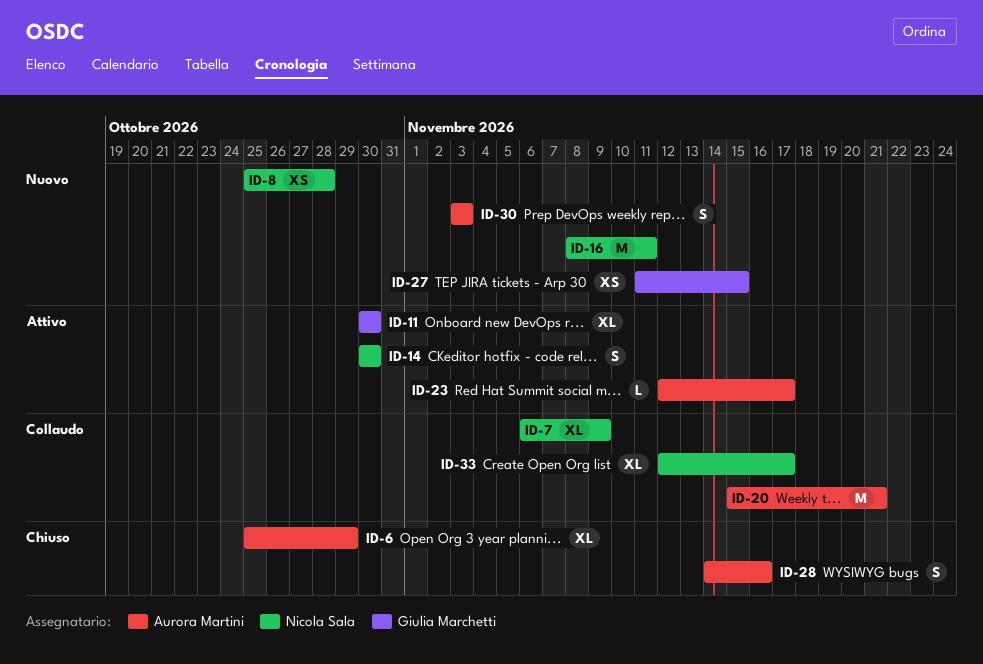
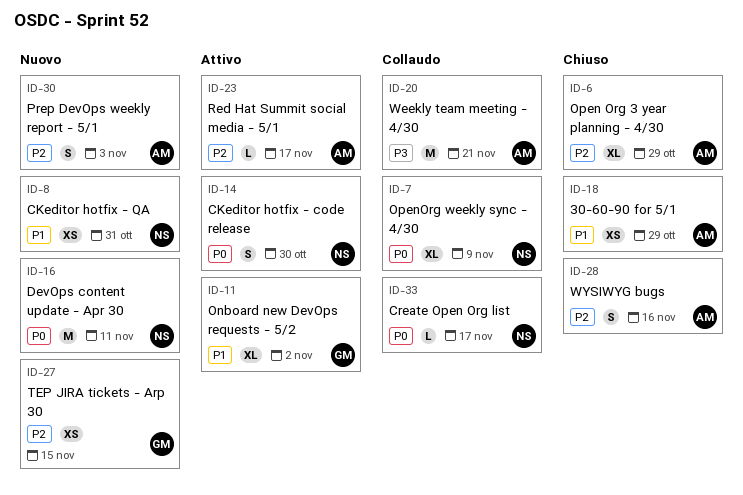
ID-8, due: Oct 28 -> Oct 31
ID-11, due: Oct 30 -> Nov 2
ID-18: none -> present
ID-33, estimate: XL -> L

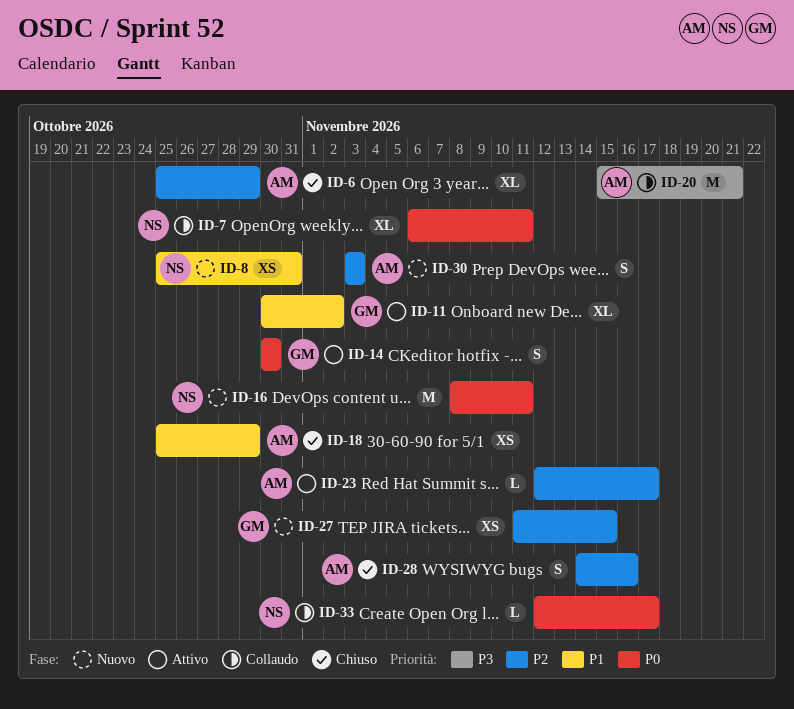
ID-7, due: Nov 9 -> Nov 11
ID-14, owner: NS -> GM

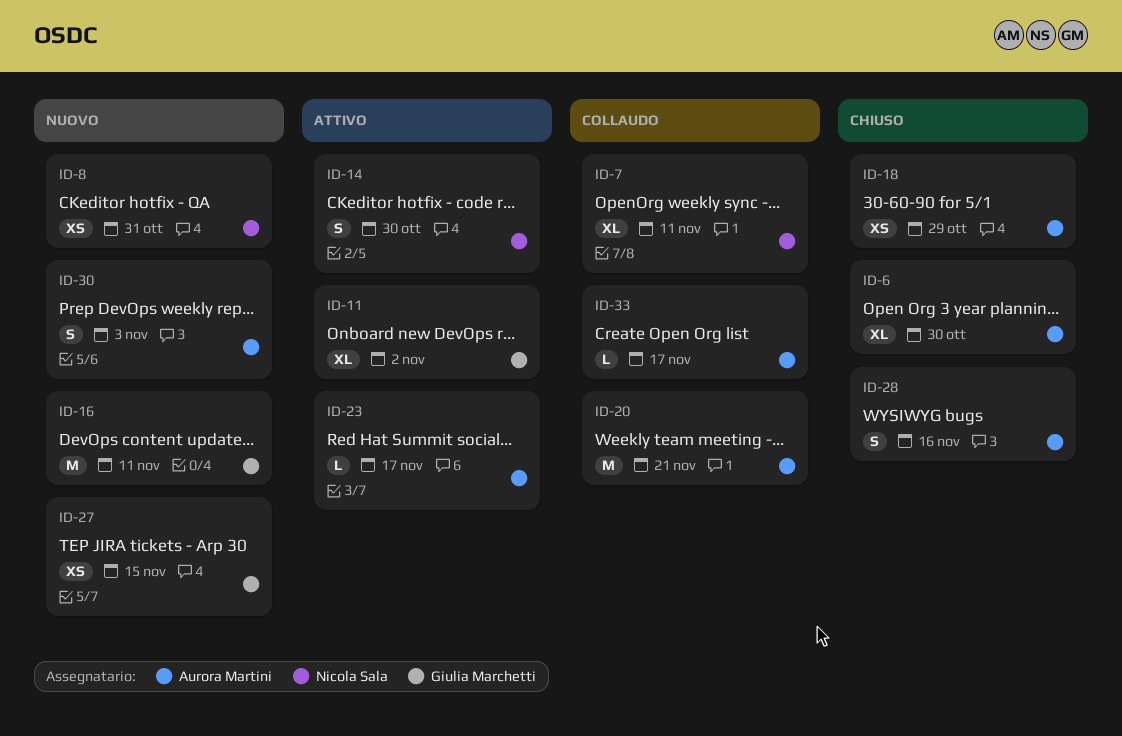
ID-6, due: Oct 29 -> Oct 30
ID-14, owner: Giulia Marchetti -> Nicola Sala
ID-16, owner: Nicola Sala -> Giulia Marchetti
ID-33, owner: Nicola Sala -> Aurora Martini

